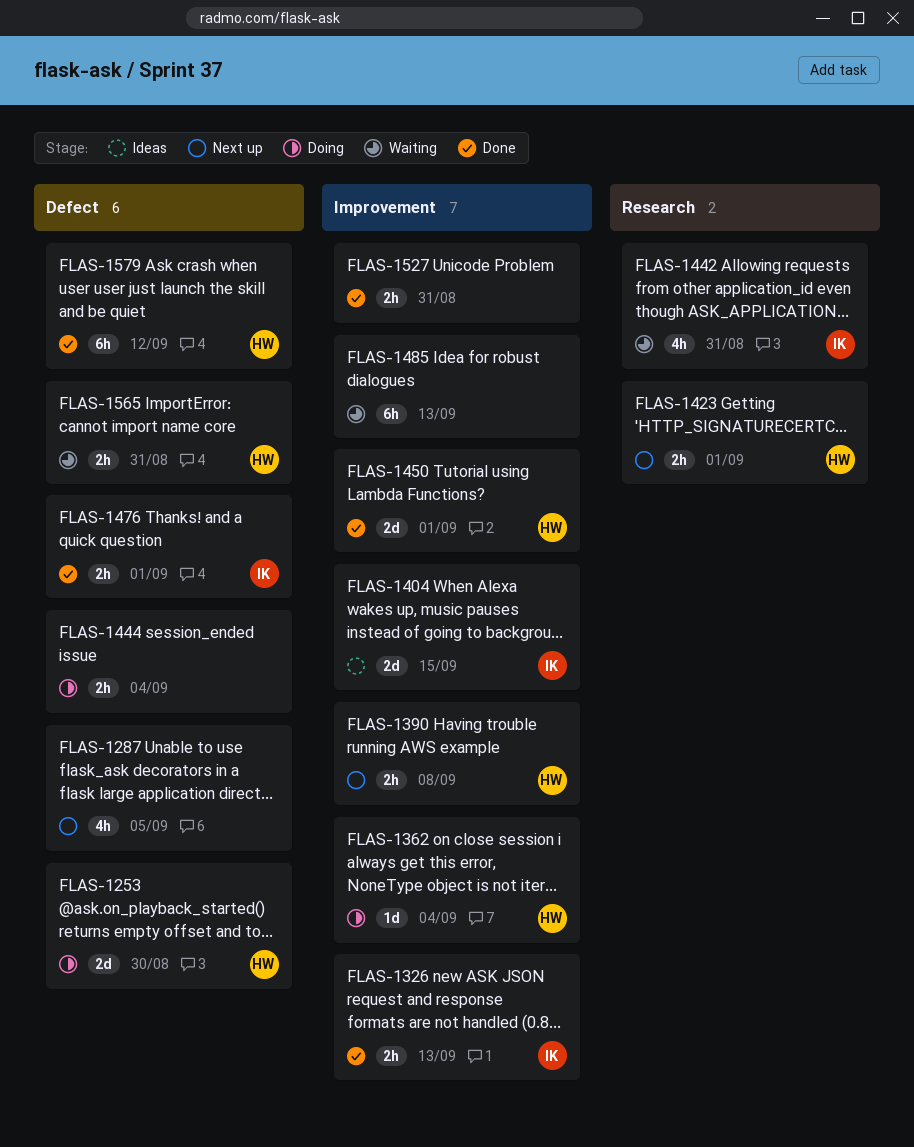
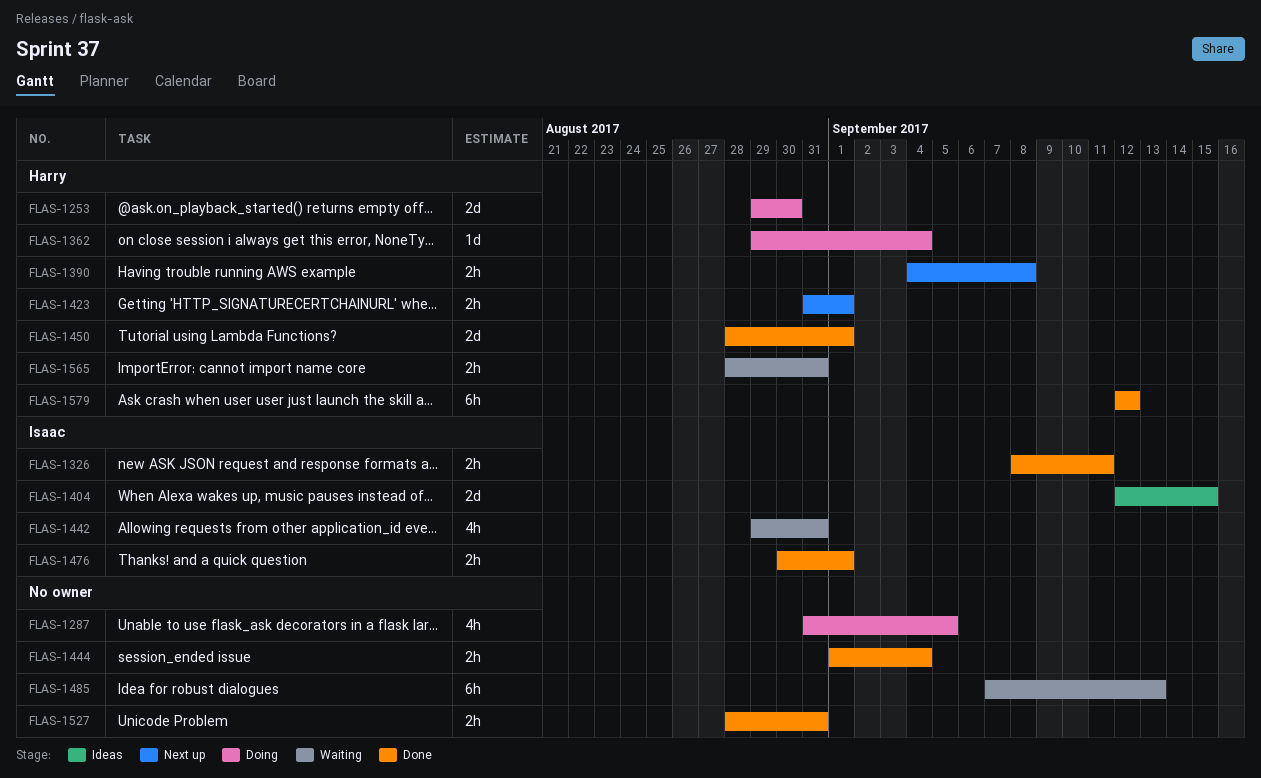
FLAS-1287, status: Next up -> Doing
FLAS-1326, due: Sep 13 -> Sep 11
FLAS-1444, status: Doing -> Done

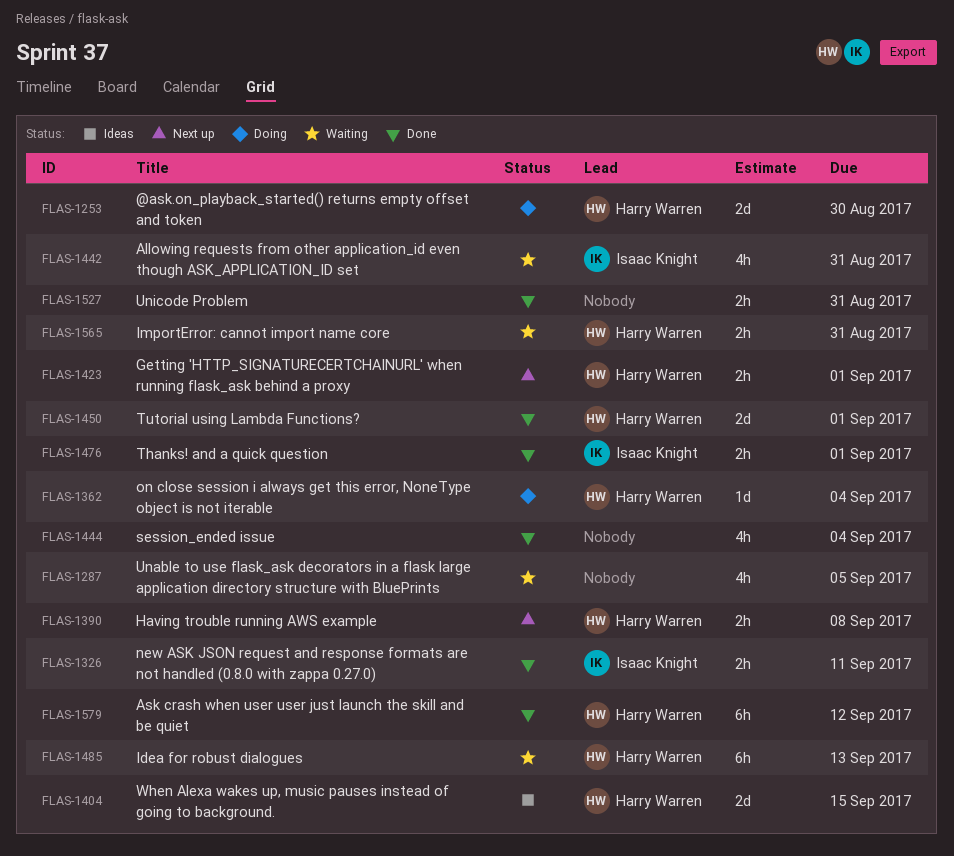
FLAS-1287, status: Doing -> Waiting
FLAS-1404, owner: Isaac Knight -> Harry Warren
FLAS-1444, estimate: 2h -> 4h
FLAS-1485, owner: none -> Harry Warren

